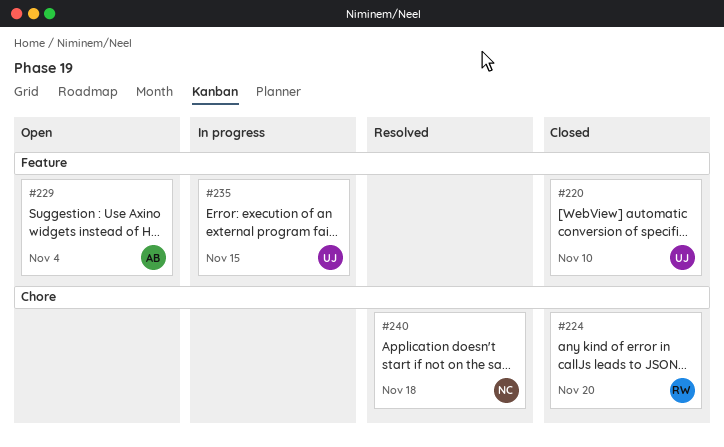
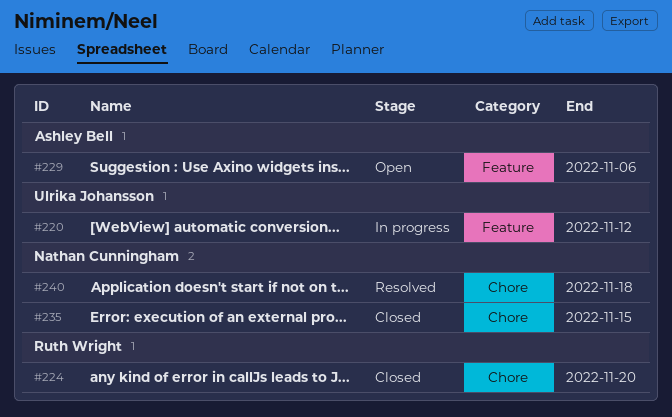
#220, status: Closed -> In progress
#220, due: Nov 10 -> Nov 12
#229, due: Nov 4 -> Nov 6
#235, status: In progress -> Closed
#235, owner: Ulrika Johansson -> Nathan Cunningham
#235, label: Feature -> Chore

